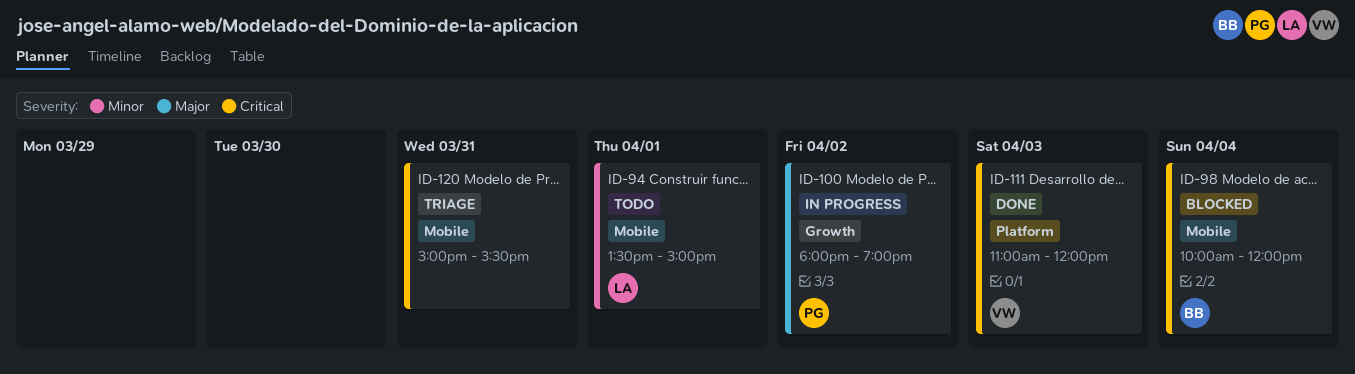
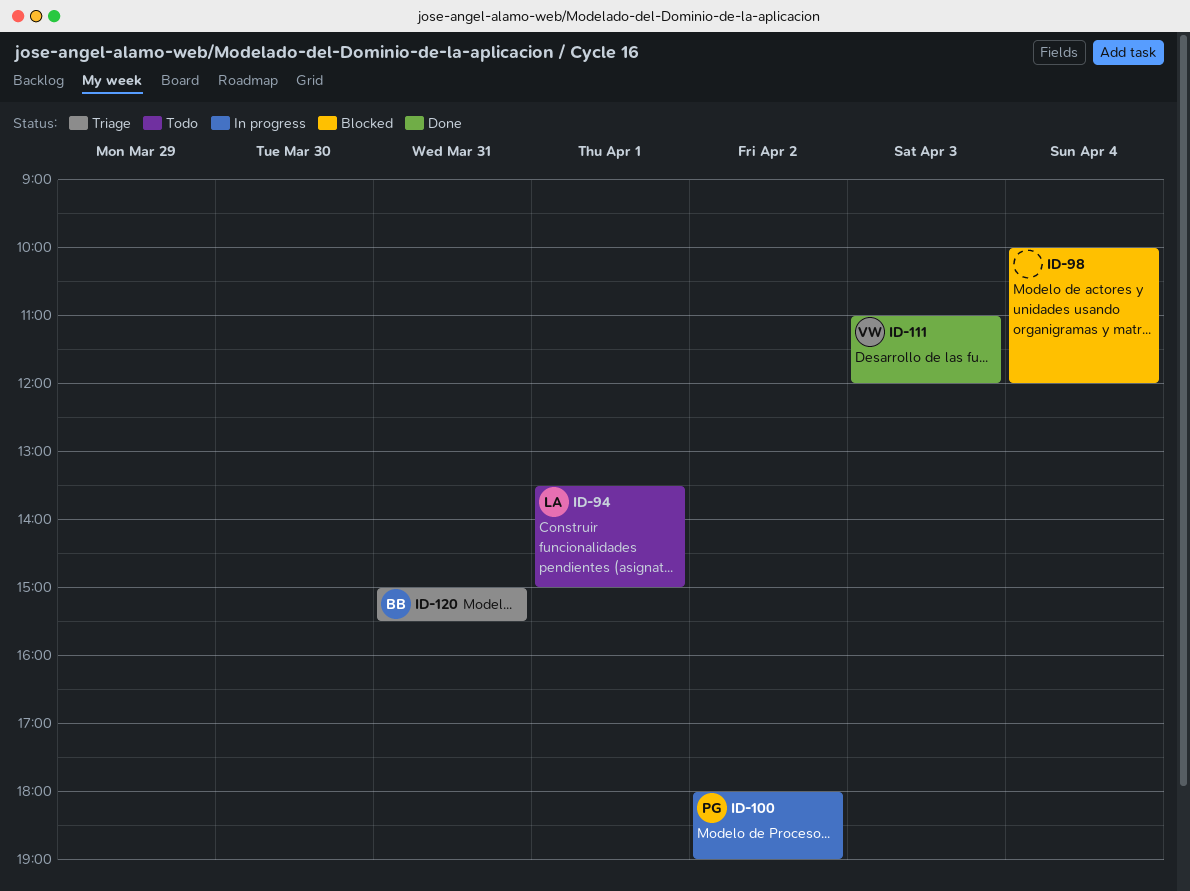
ID-98, owner: BB -> none
ID-120, owner: none -> BB

